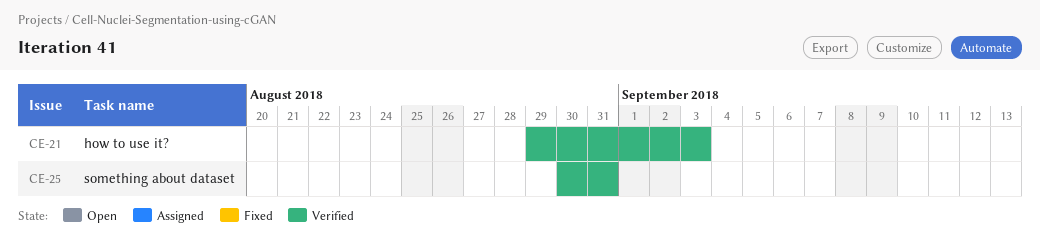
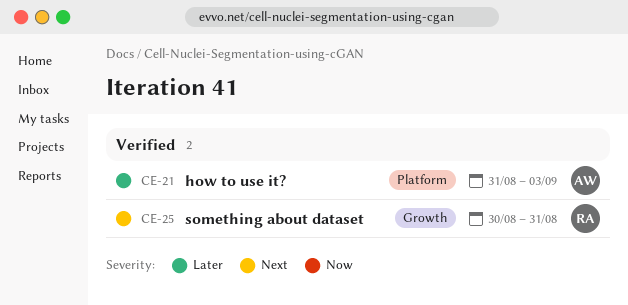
CE-21, start: Aug 29 -> Aug 31

